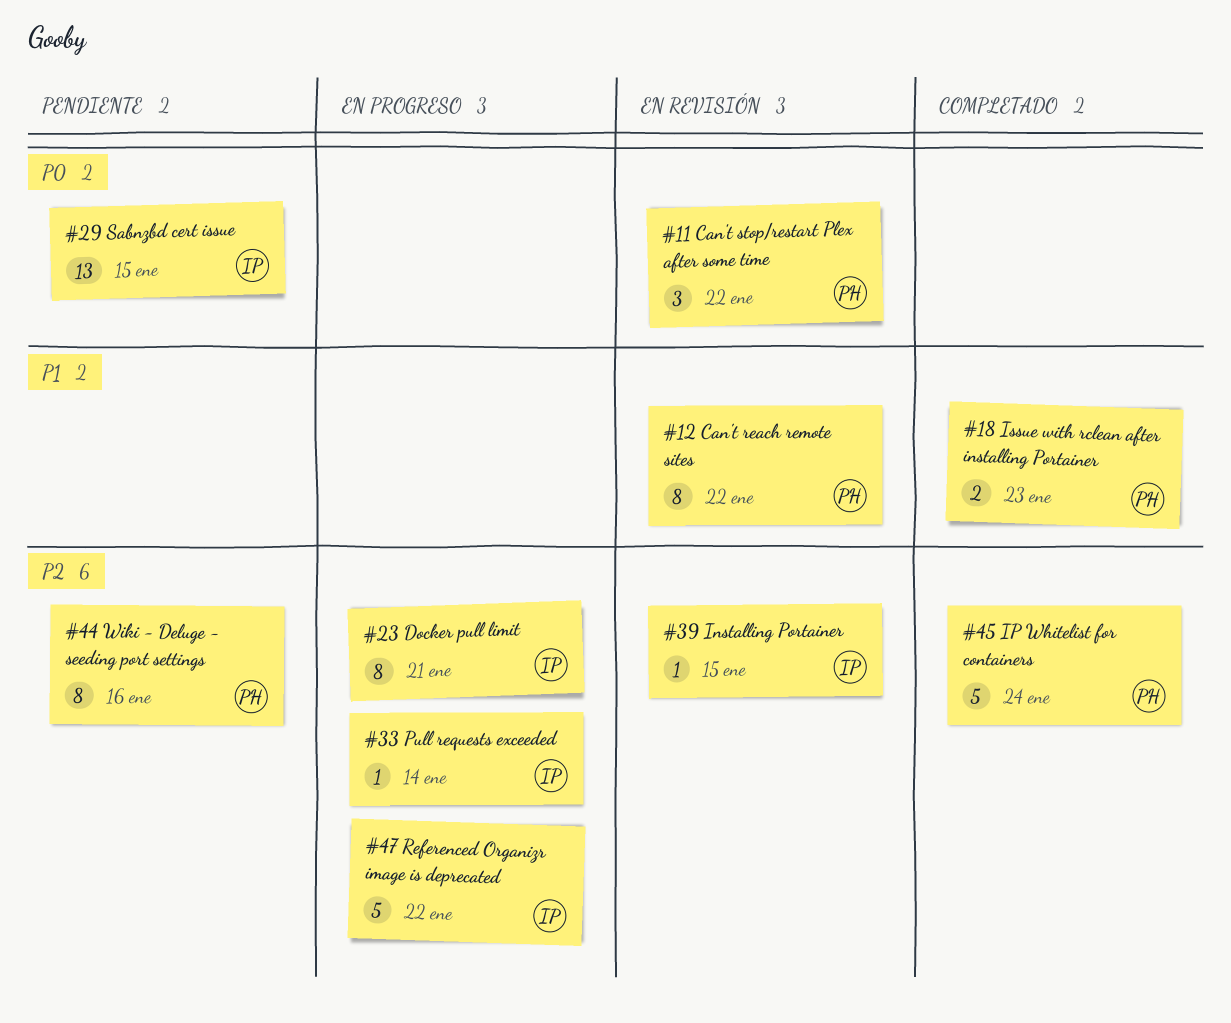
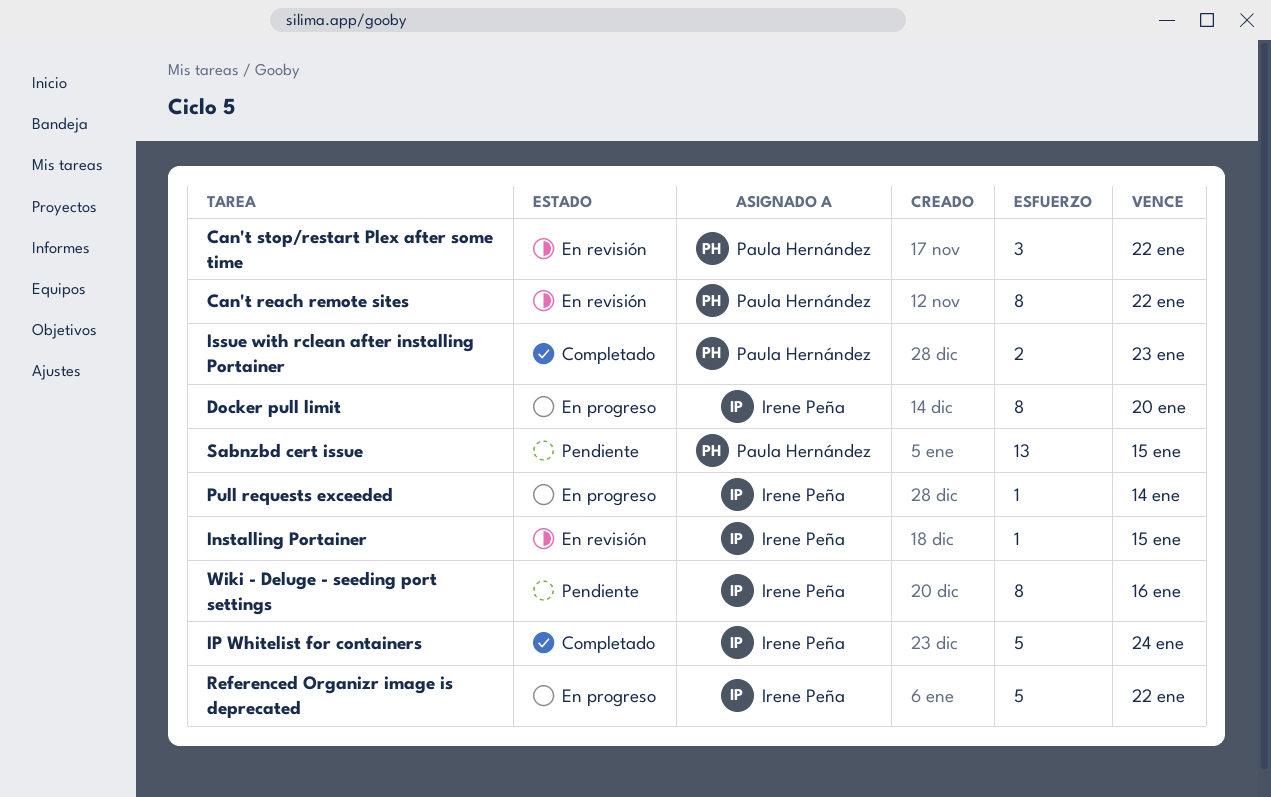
Docker pull limit, due: Jan 21 -> Jan 20
IP Whitelist for containers, owner: Paula Hernández -> Irene Peña
Sabnzbd cert issue, owner: Irene Peña -> Paula Hernández
Wiki - Deluge - seeding port settings, owner: Paula Hernández -> Irene Peña

